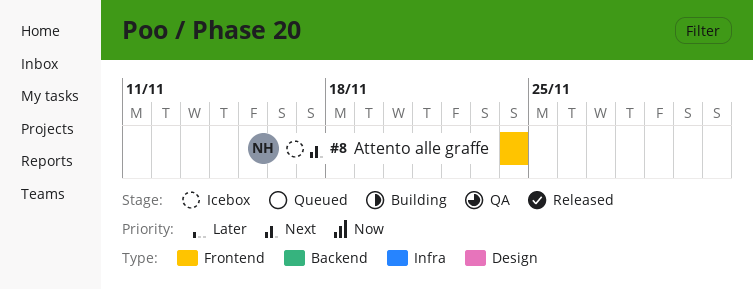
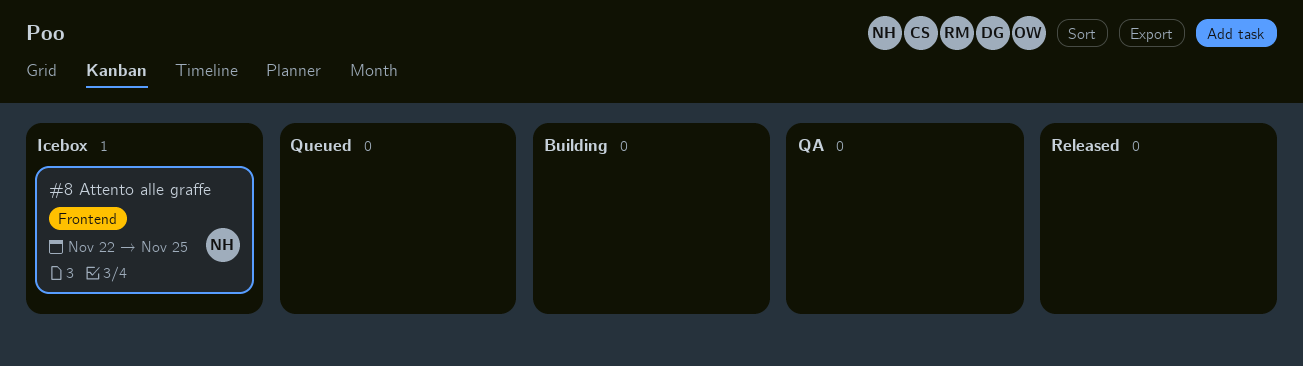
#8, start: Nov 24 -> Nov 22
#8, due: Nov 24 -> Nov 25

